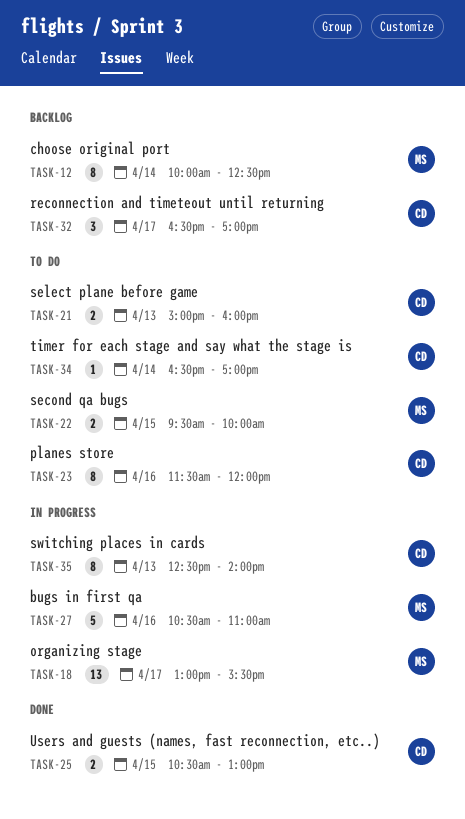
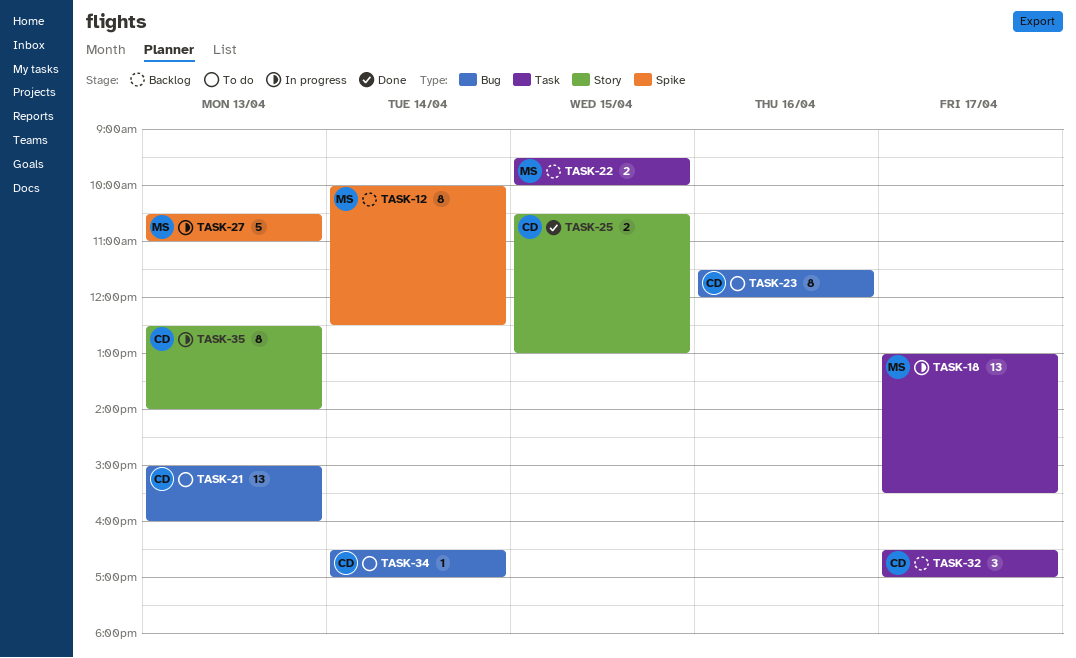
TASK-21, estimate: 2 -> 13
TASK-22, status: To do -> Backlog
TASK-27, day: Apr 16 -> Apr 13

